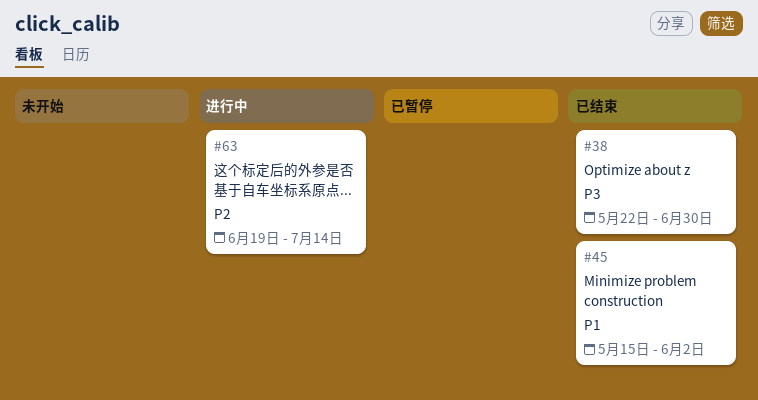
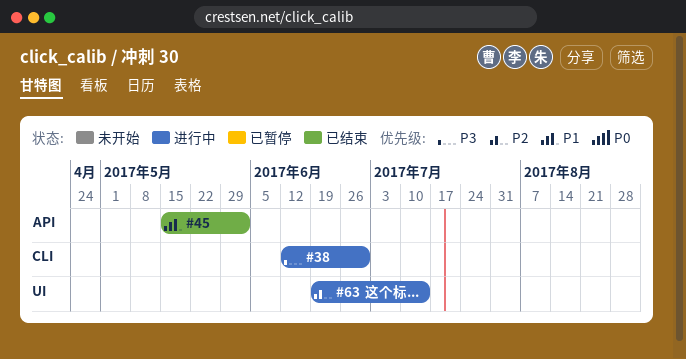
#38, status: 已结束 -> 进行中
#38, start: May 22 -> Jun 12

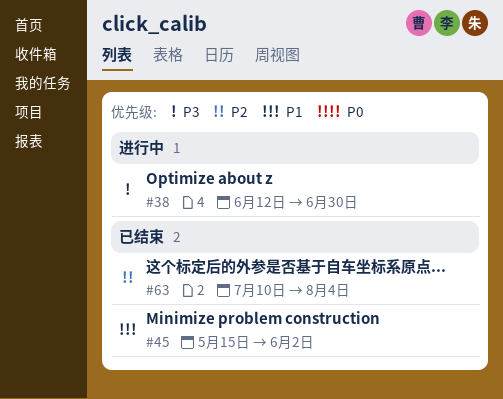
#63, status: 进行中 -> 已结束
#63, start: Jun 19 -> Jul 10
#63, due: Jul 14 -> Aug 4

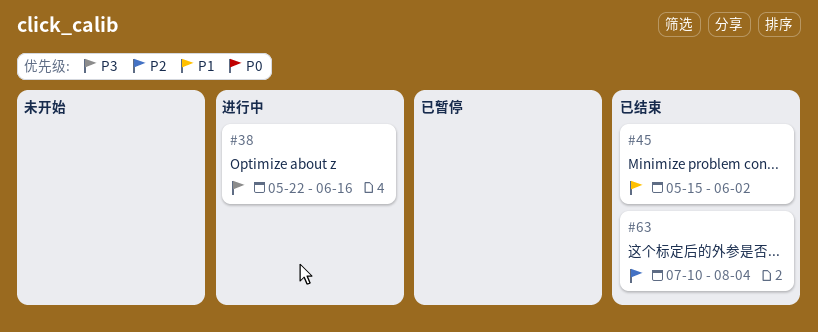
#38, start: Jun 12 -> May 22
#38, due: Jun 30 -> Jun 16

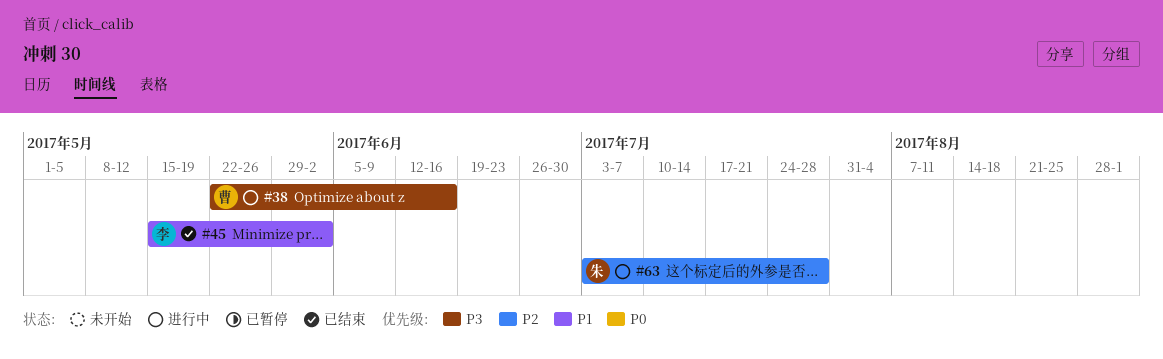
#63, status: 已结束 -> 进行中
#63, start: Jul 10 -> Jul 3
#63, due: Aug 4 -> Jul 28

